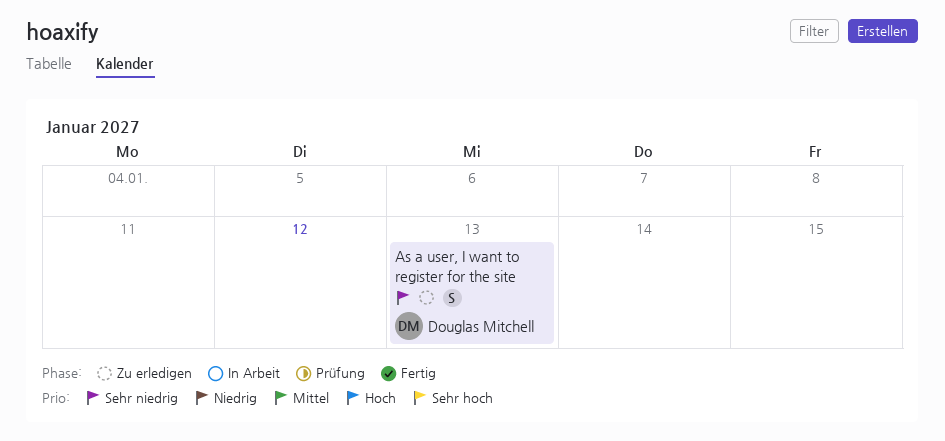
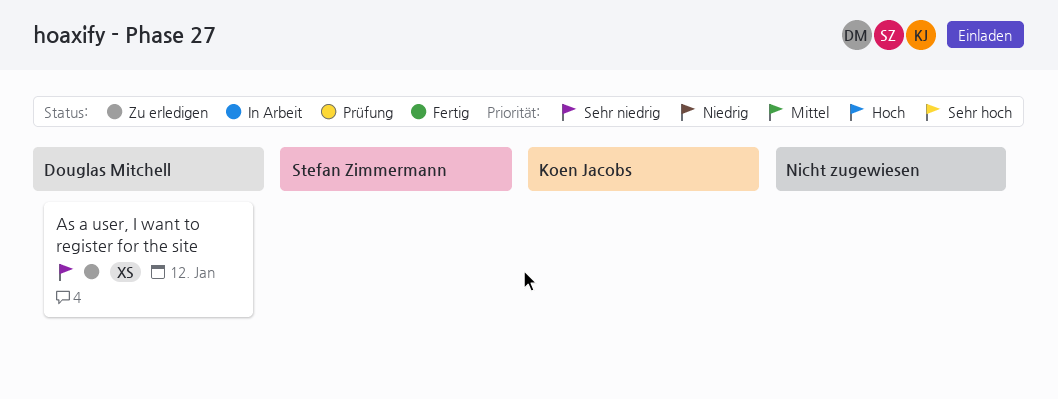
As a user, I want to register for the site, estimate: S -> XS
As a user, I want to register for the site, due: Jan 13 -> Jan 12

